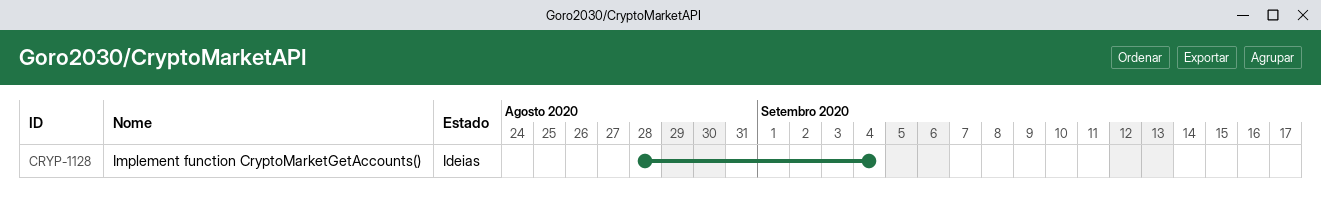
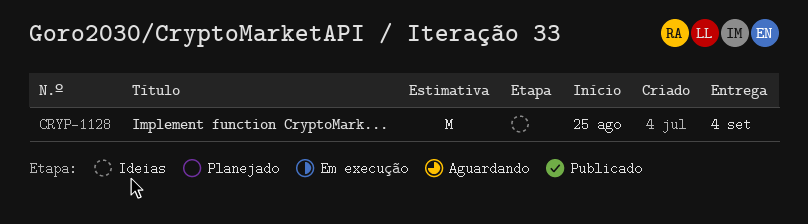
CRYP-1128, start: Aug 28 -> Aug 25

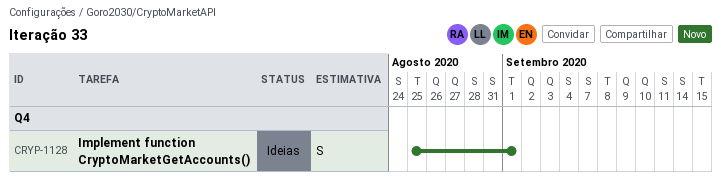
CRYP-1128, estimate: M -> S
CRYP-1128, due: Sep 4 -> Sep 1

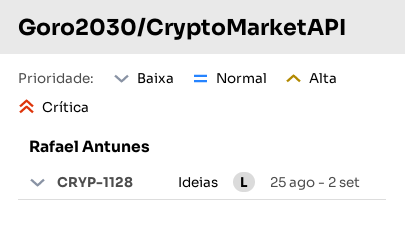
CRYP-1128, estimate: S -> L
CRYP-1128, due: Sep 1 -> Sep 2

